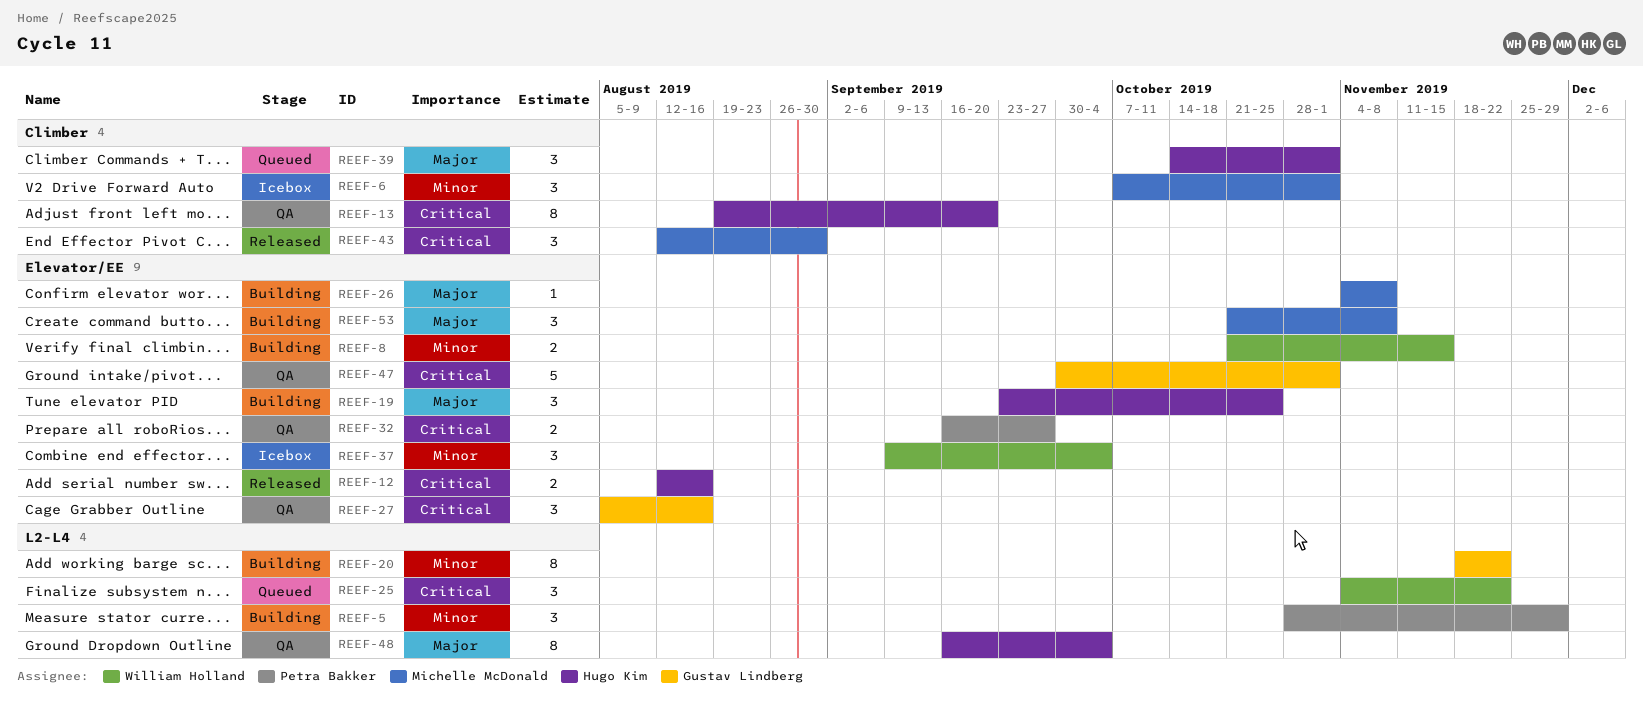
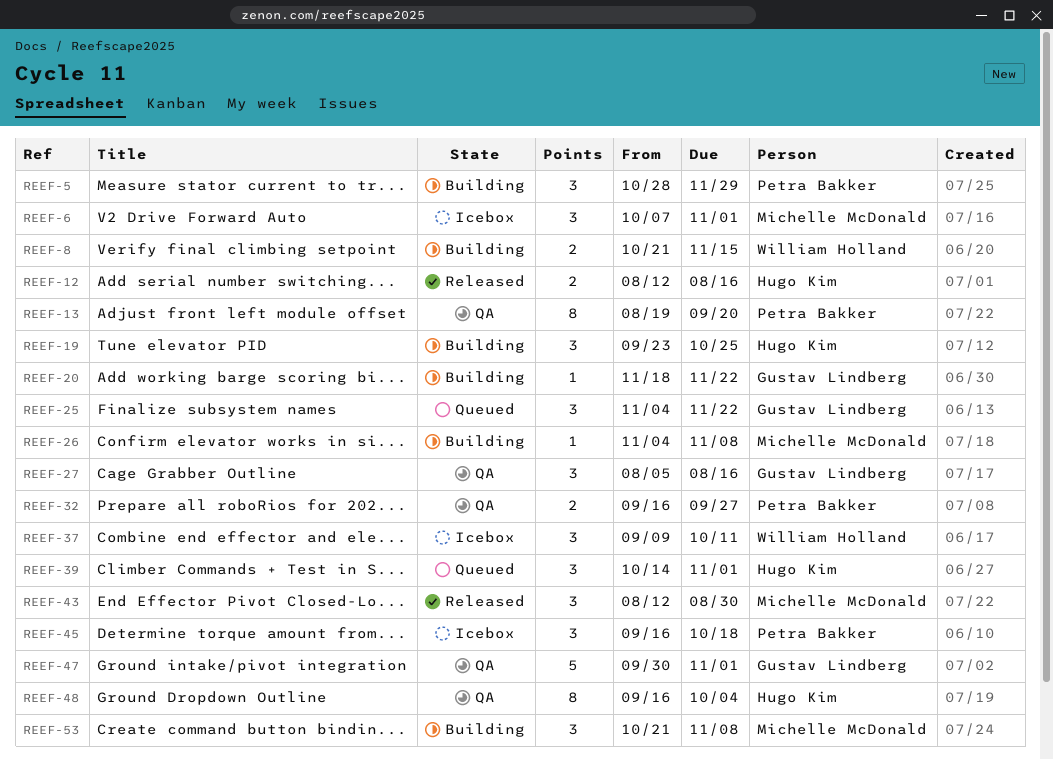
REEF-13, owner: Hugo Kim -> Petra Bakker
REEF-20, estimate: 8 -> 1
REEF-25, owner: William Holland -> Gustav Lindberg
REEF-37, due: Oct 4 -> Oct 11
REEF-45: none -> present

